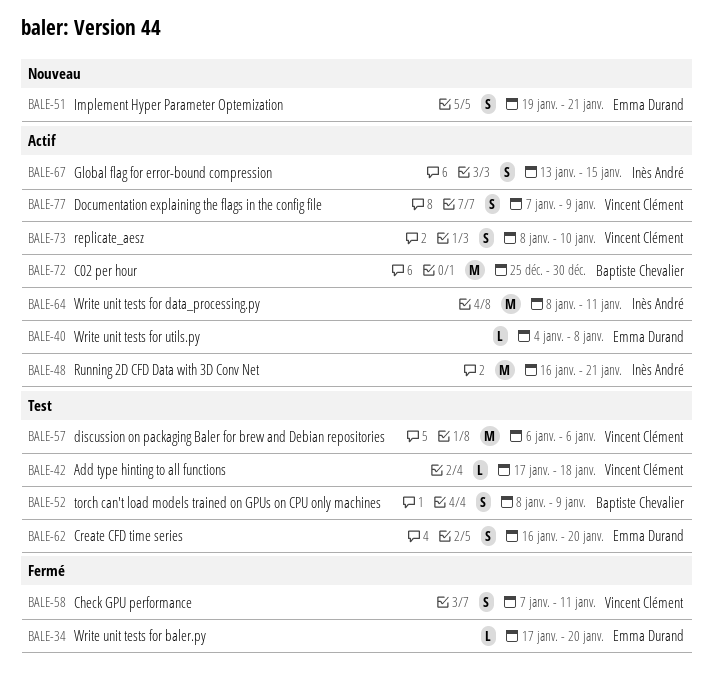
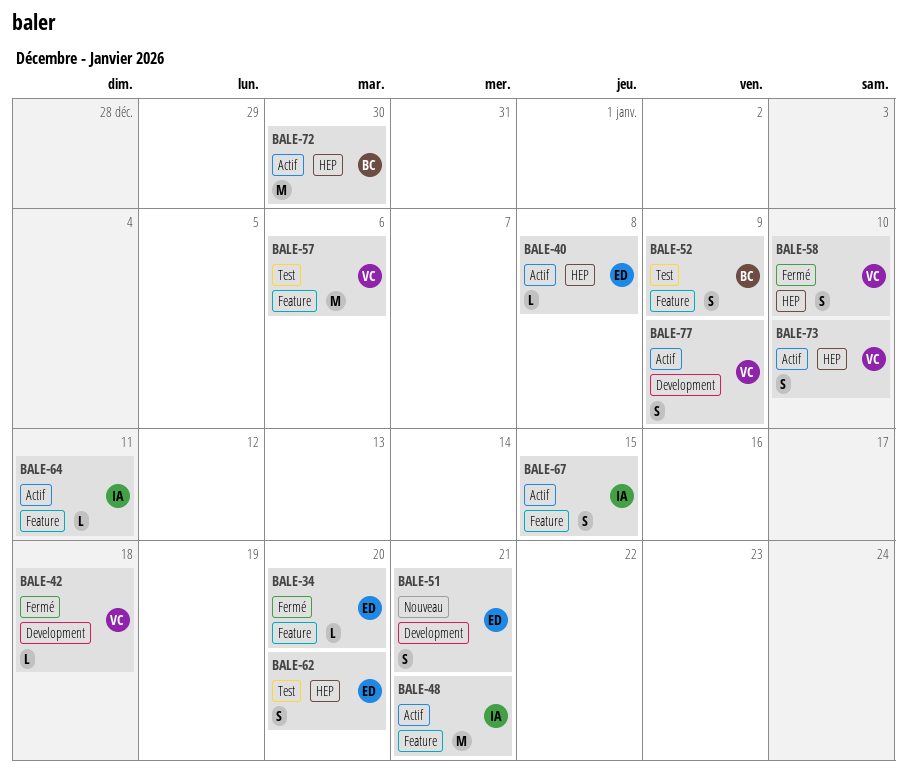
BALE-42, status: Test -> Fermé
BALE-58, due: Jan 11 -> Jan 10
BALE-64, estimate: M -> L

